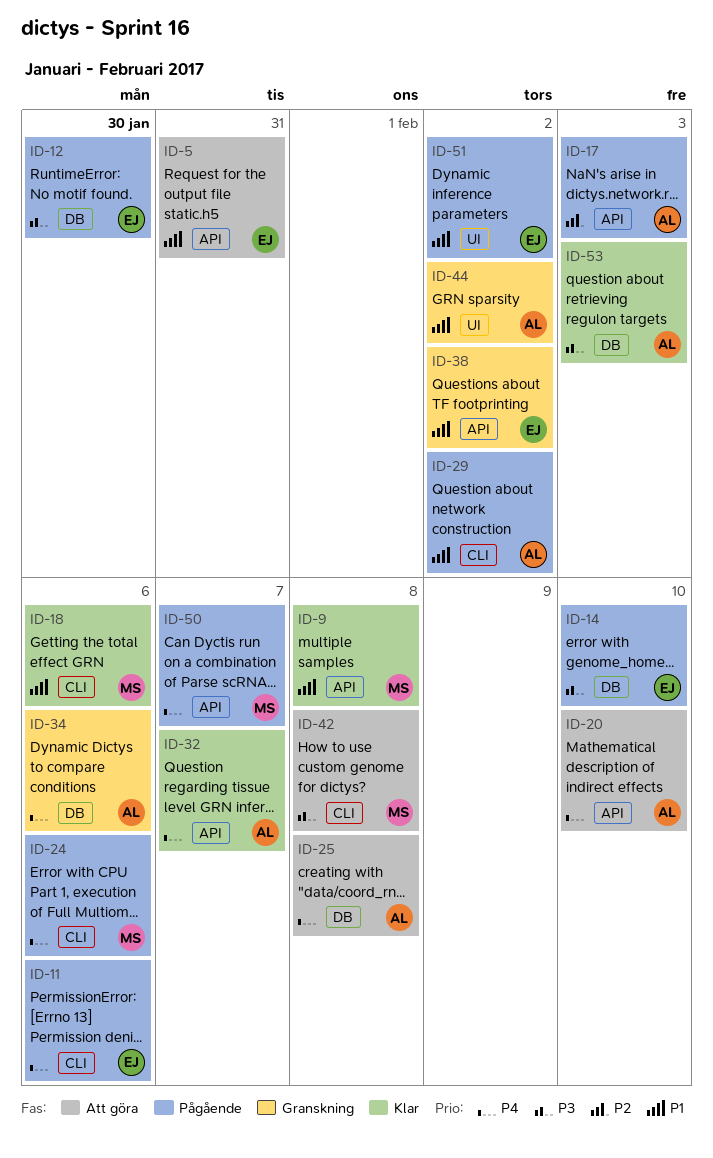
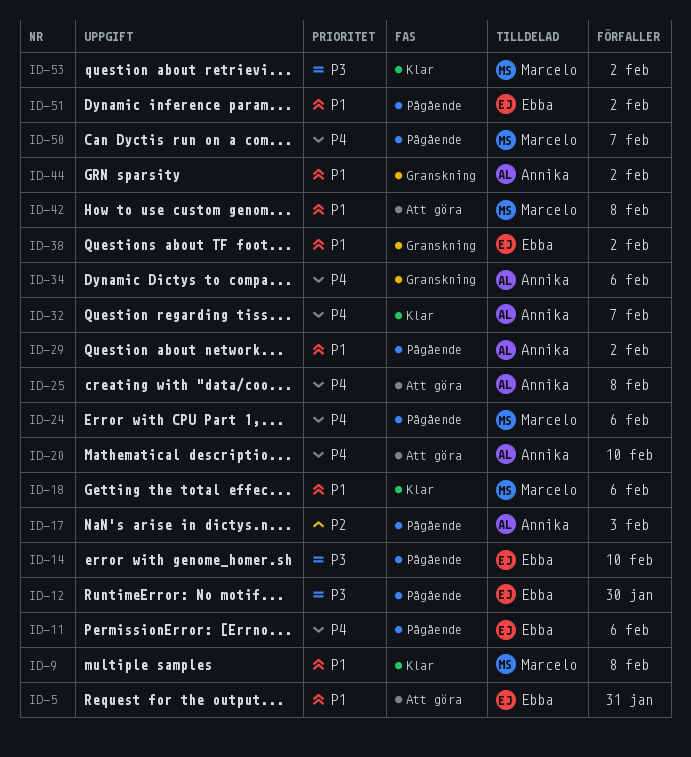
ID-42, priority: P3 -> P1
ID-53, owner: Annika -> Marcelo
ID-53, due: Feb 3 -> Feb 2

